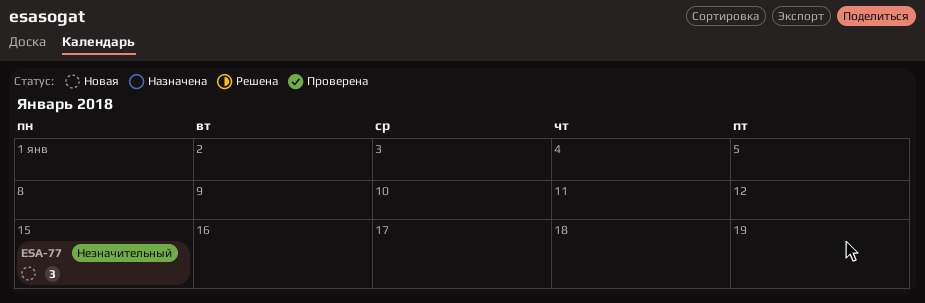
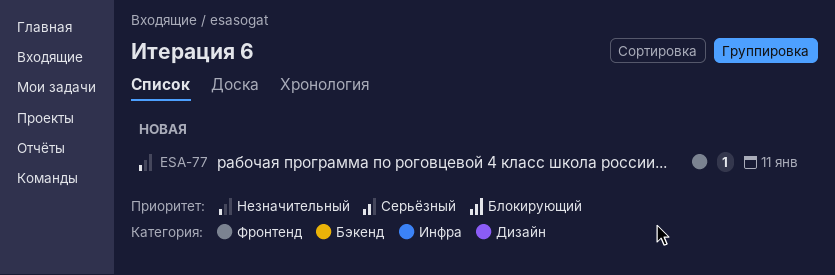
ESA-77, estimate: 3 -> 1
ESA-77, due: Jan 15 -> Jan 11

